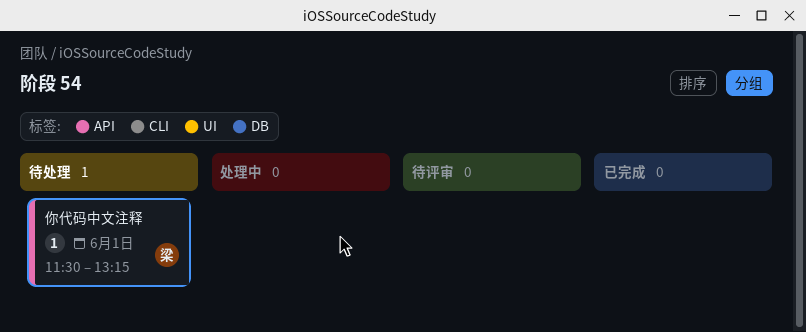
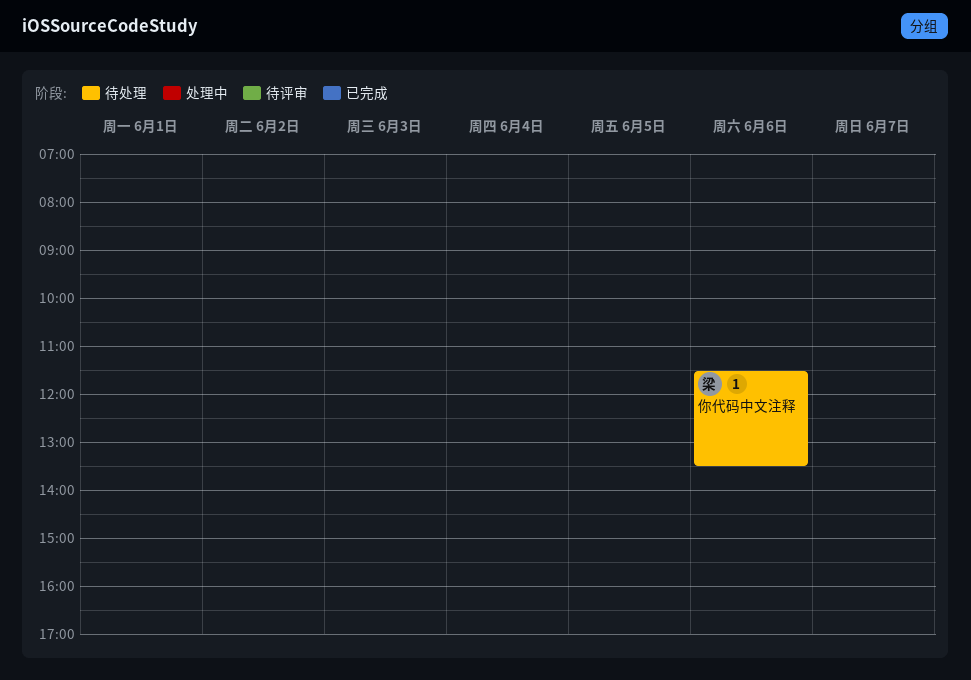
你代码中文注释, day: Jun 1 -> Jun 6
你代码中文注释, ends: 13:15 -> 13:30

